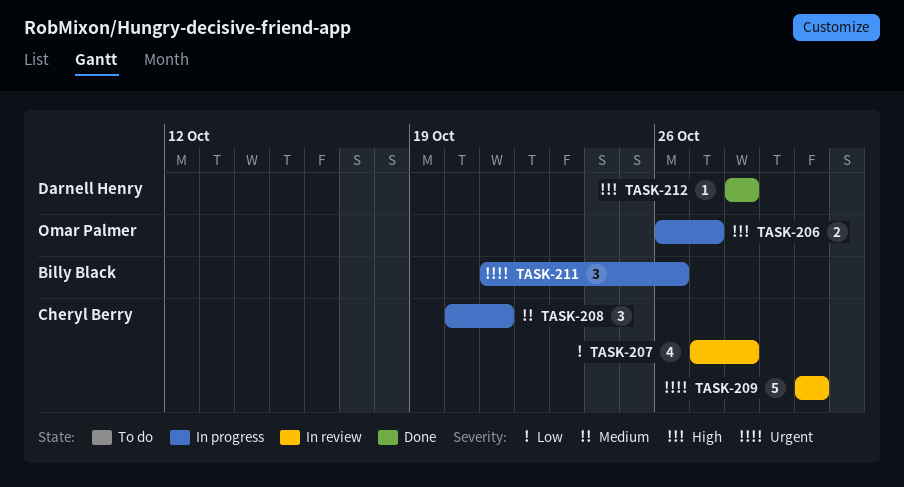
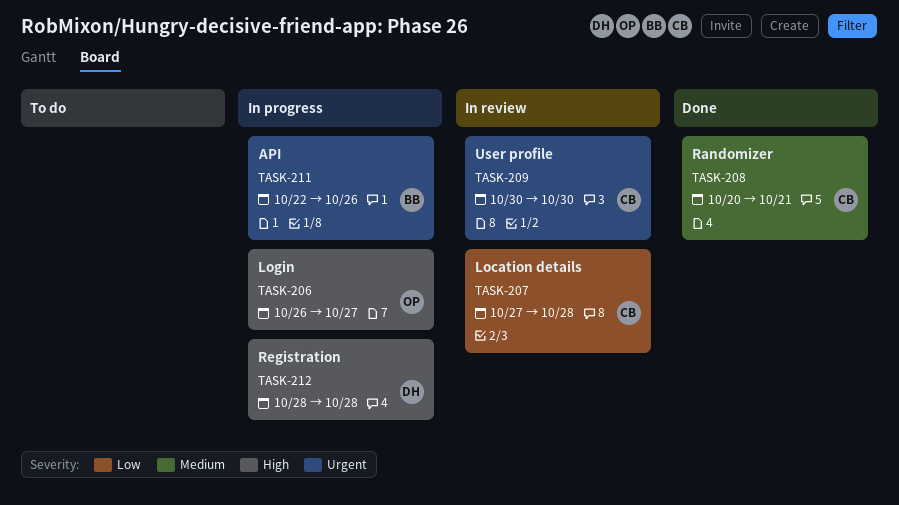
TASK-208, status: In progress -> Done
TASK-211, start: Oct 21 -> Oct 22
TASK-212, status: Done -> In progress

